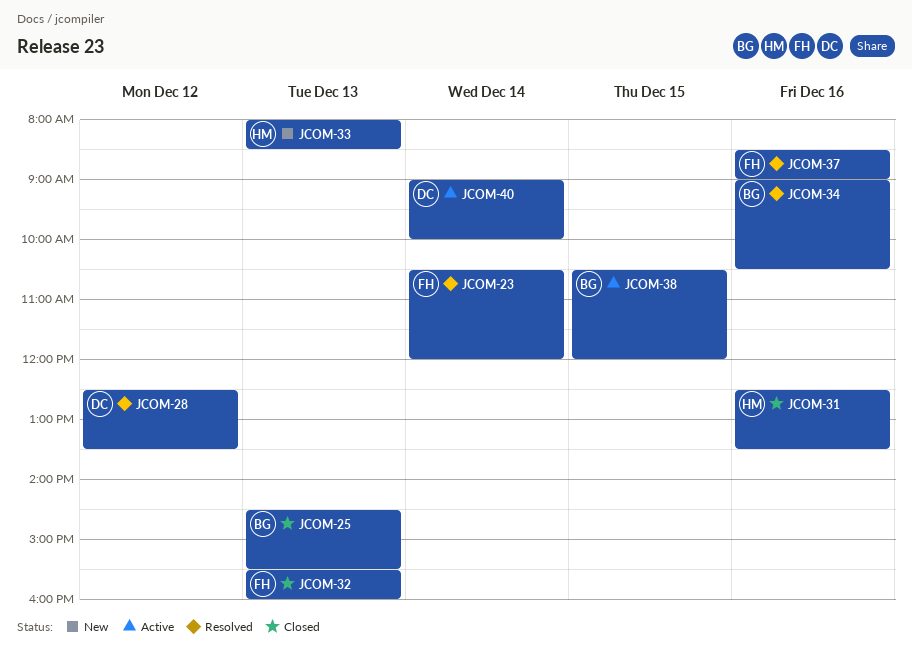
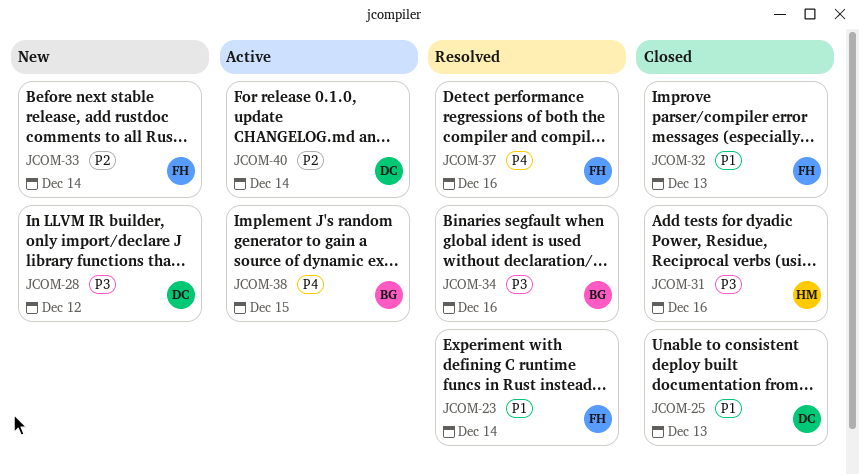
JCOM-25, owner: BG -> DC
JCOM-28, status: Resolved -> New
JCOM-33, owner: HM -> FH
JCOM-33, day: Dec 13 -> Dec 14

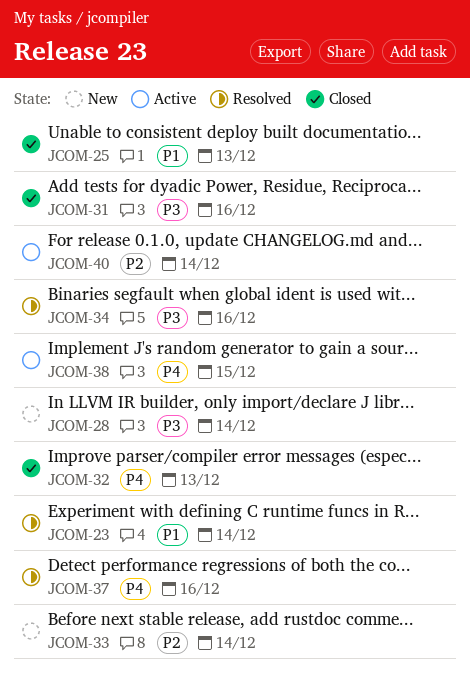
JCOM-28, day: Dec 12 -> Dec 14
JCOM-32, priority: P1 -> P4

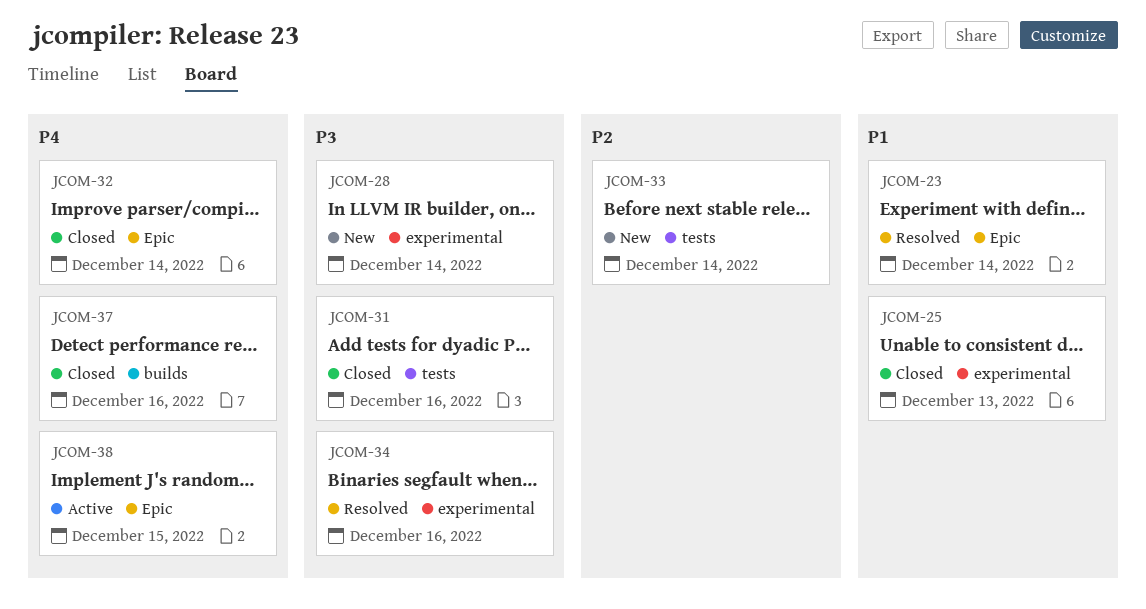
JCOM-32, day: Dec 13 -> Dec 14
JCOM-37, status: Resolved -> Closed
JCOM-40: present -> none

